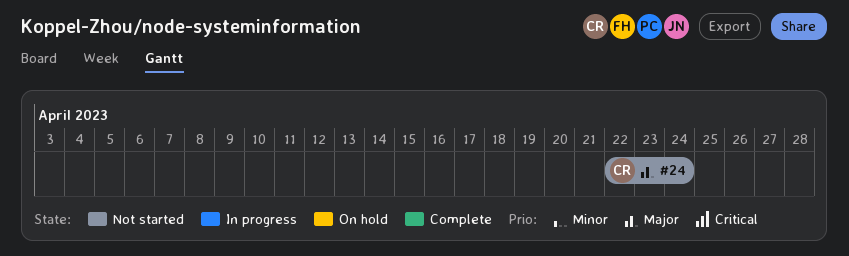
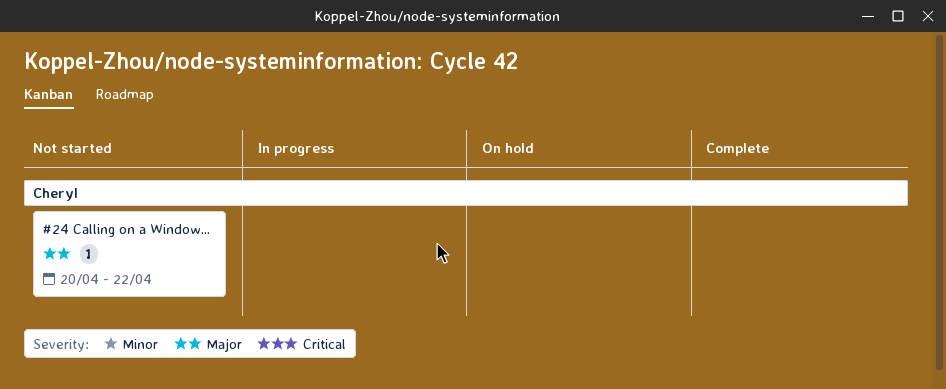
#24, start: Apr 22 -> Apr 20
#24, due: Apr 24 -> Apr 22

